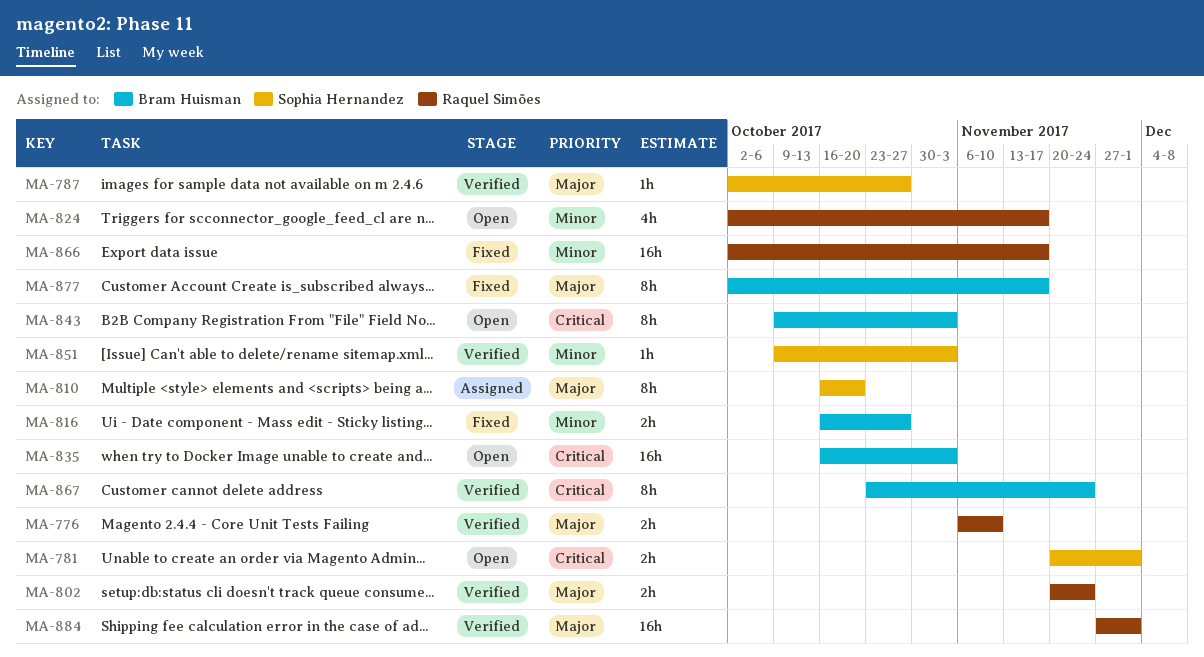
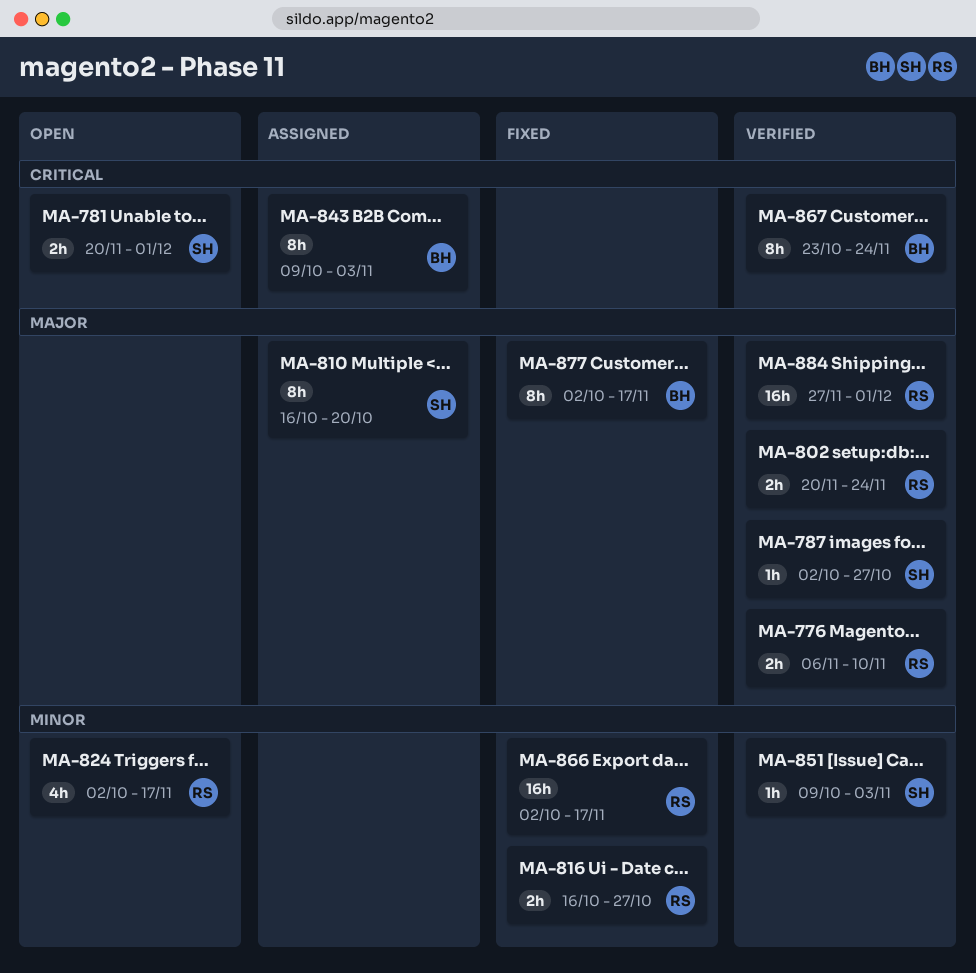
MA-816, owner: Bram Huisman -> Raquel Simões
MA-835: present -> none
MA-843, status: Open -> Assigned

